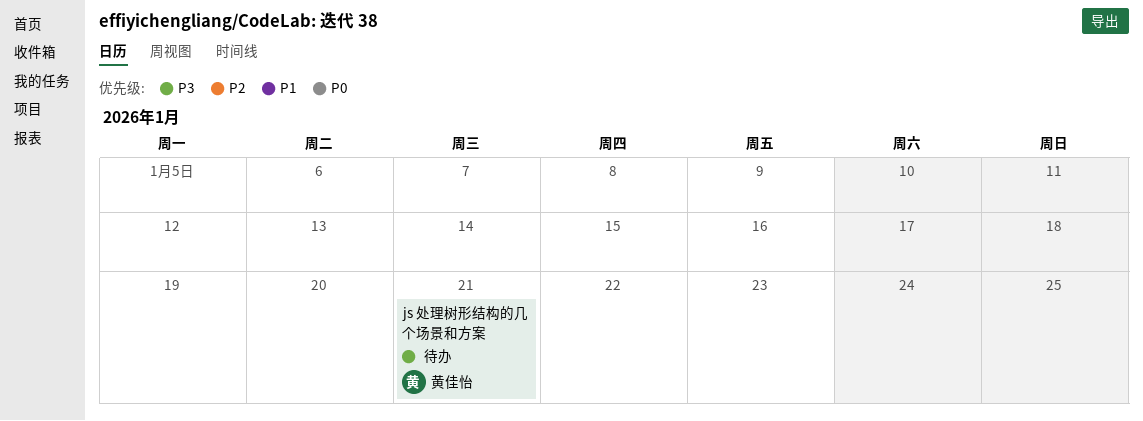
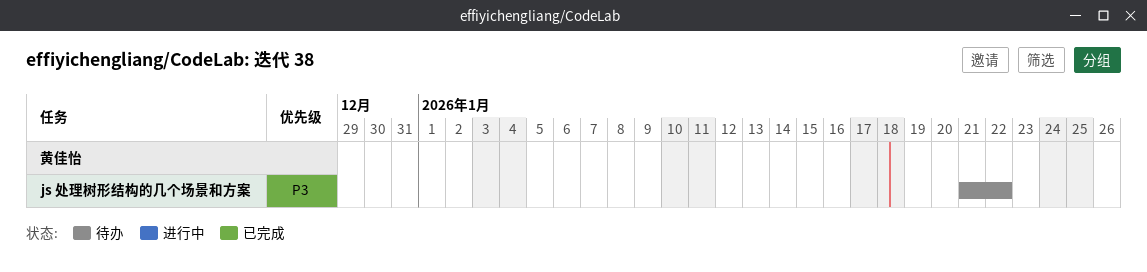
js 处理树形结构的几个场景和方案, due: Jan 21 -> Jan 22

